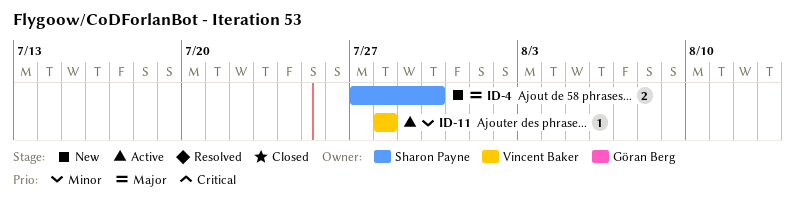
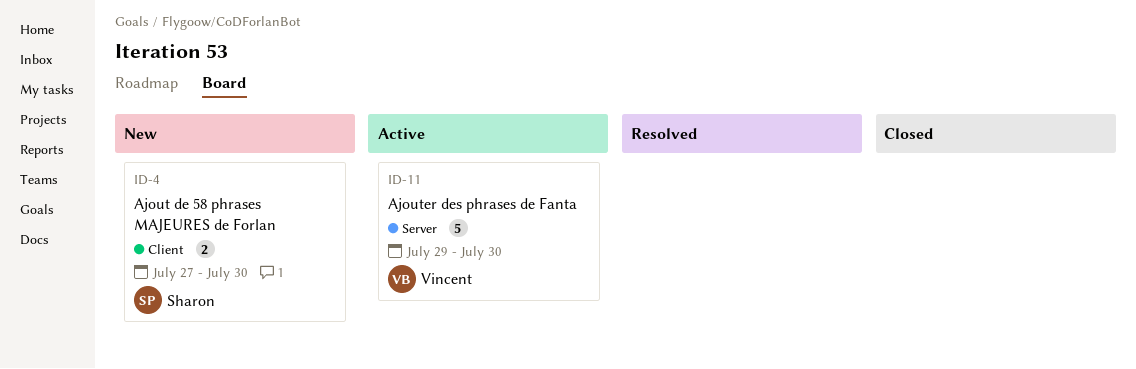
ID-11, estimate: 1 -> 5
ID-11, start: Jul 28 -> Jul 29
ID-11, due: Jul 28 -> Jul 30

